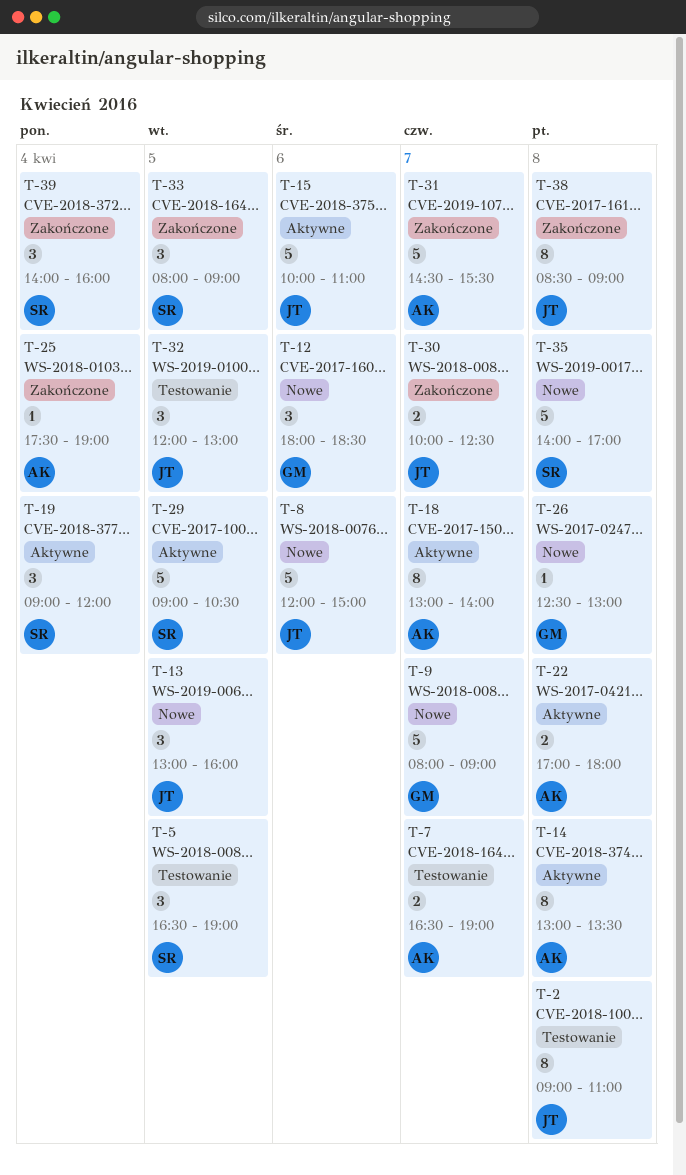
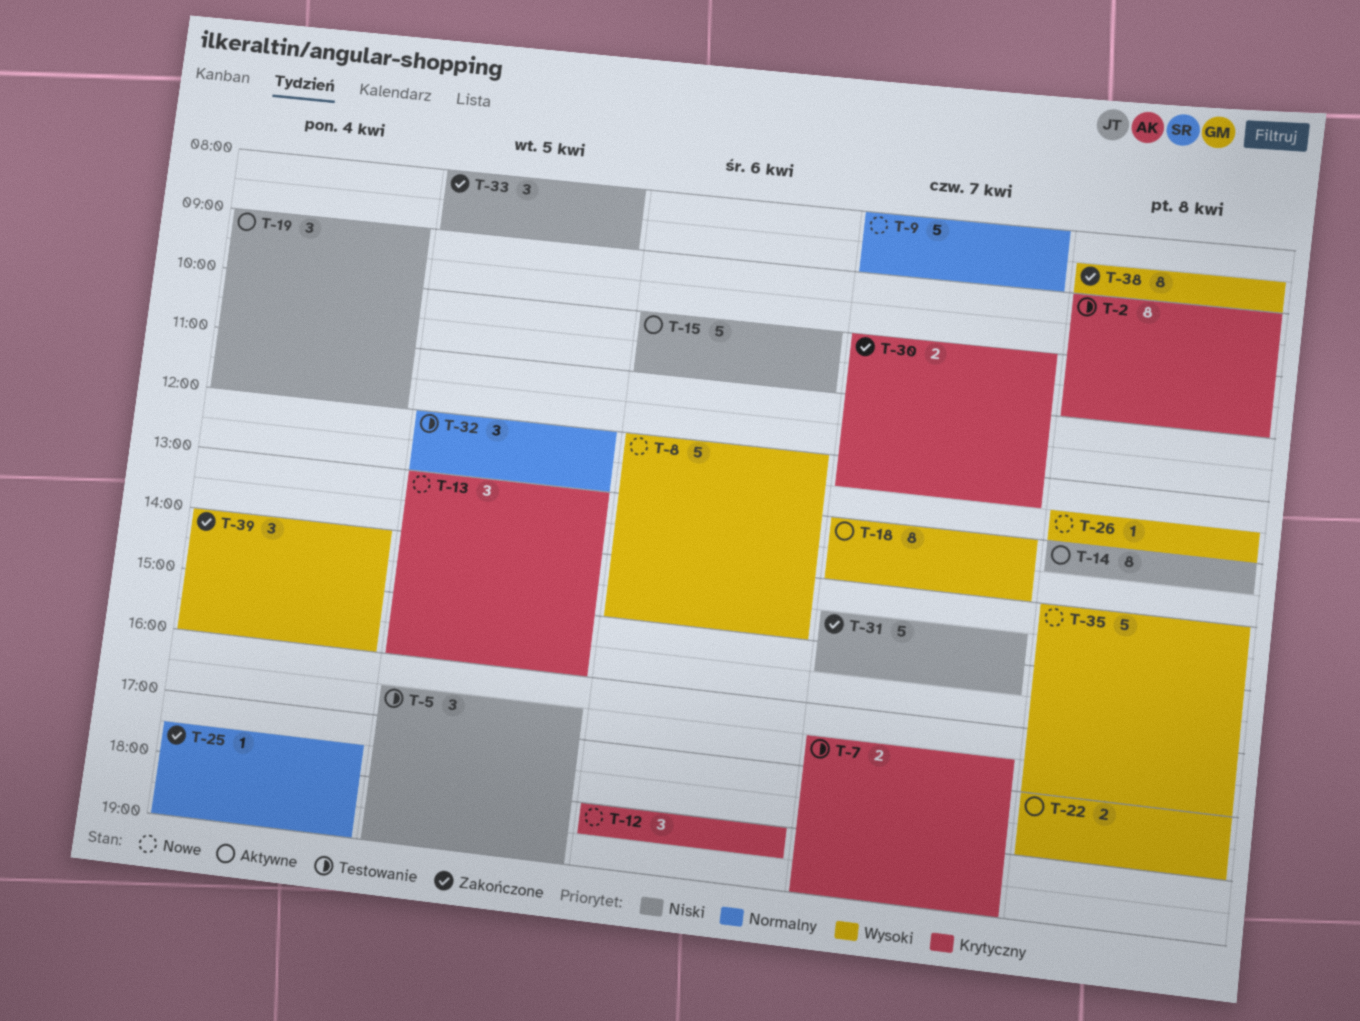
T-29: present -> none

